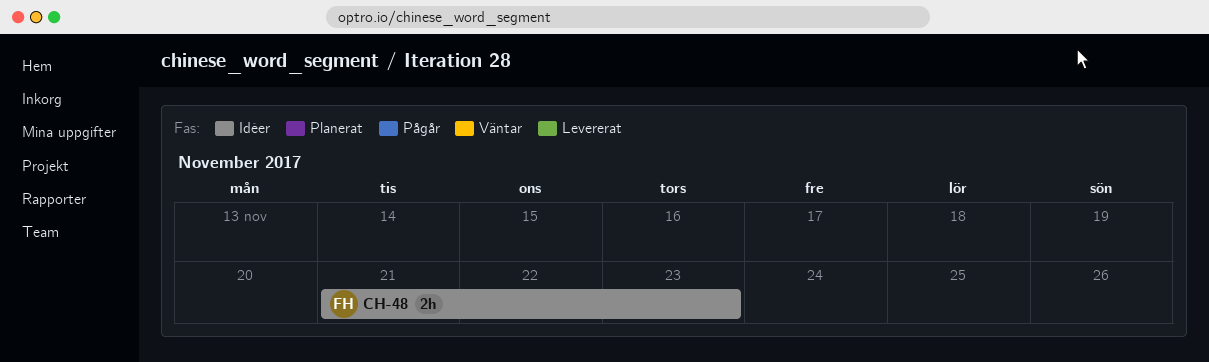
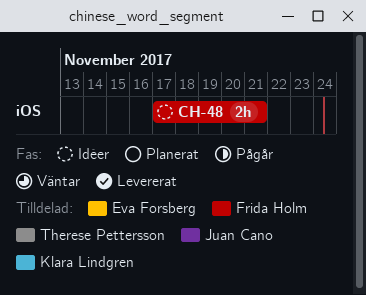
CH-48, start: Nov 21 -> Nov 17
CH-48, due: Nov 23 -> Nov 21

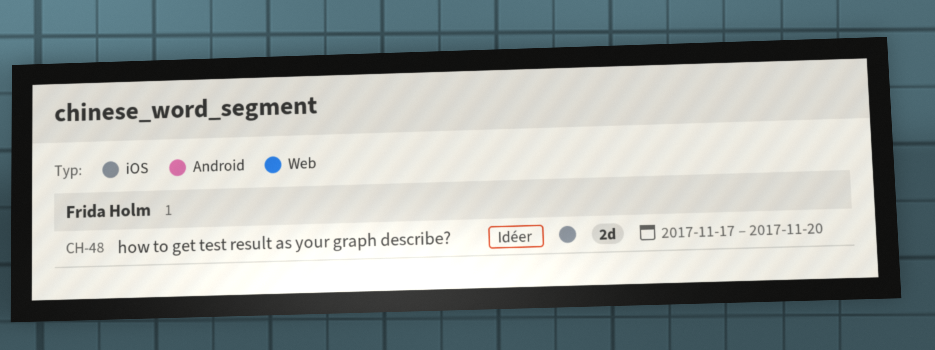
CH-48, estimate: 2h -> 2d
CH-48, due: Nov 21 -> Nov 20

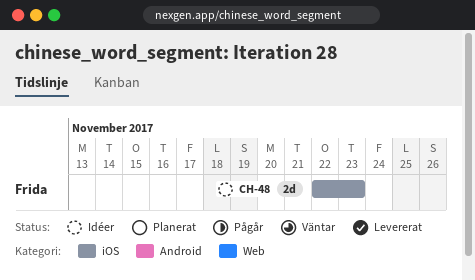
CH-48, start: Nov 17 -> Nov 22
CH-48, due: Nov 20 -> Nov 23

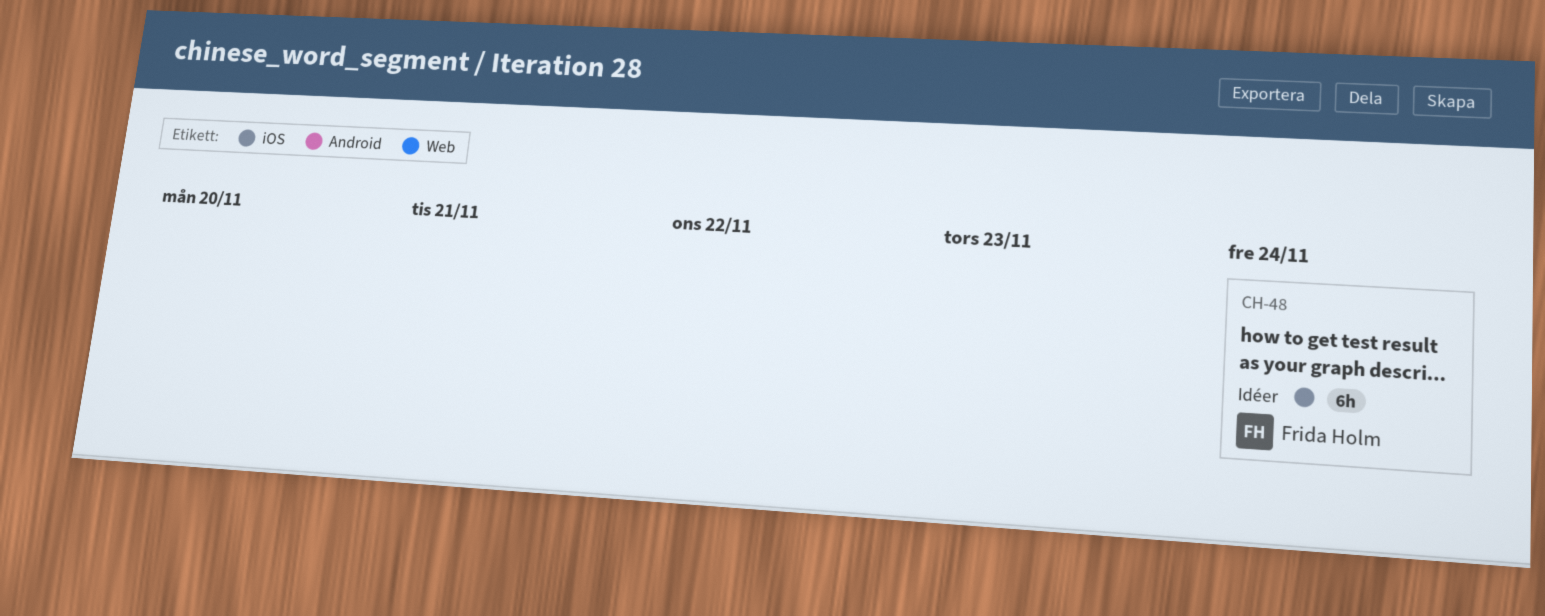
CH-48, estimate: 2d -> 6h
CH-48, due: Nov 23 -> Nov 24

